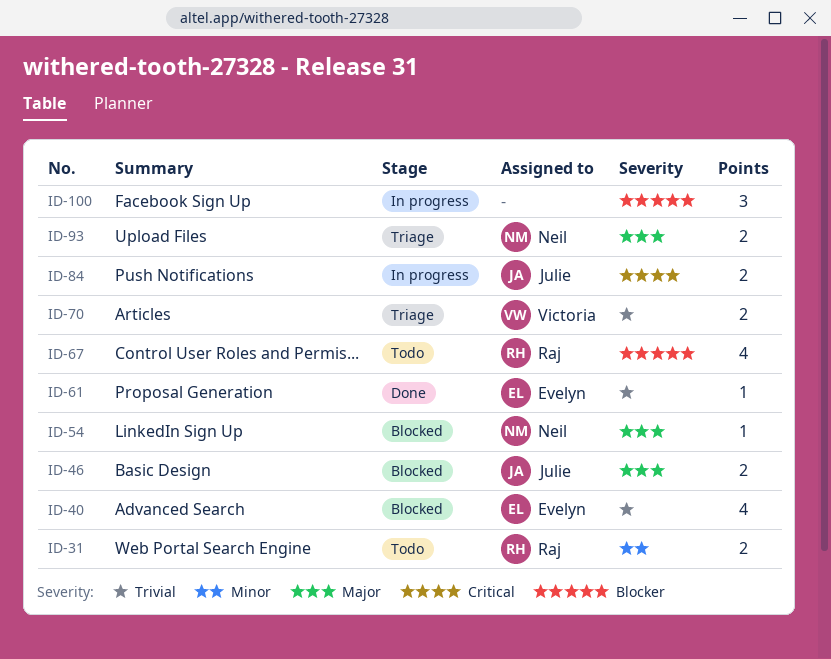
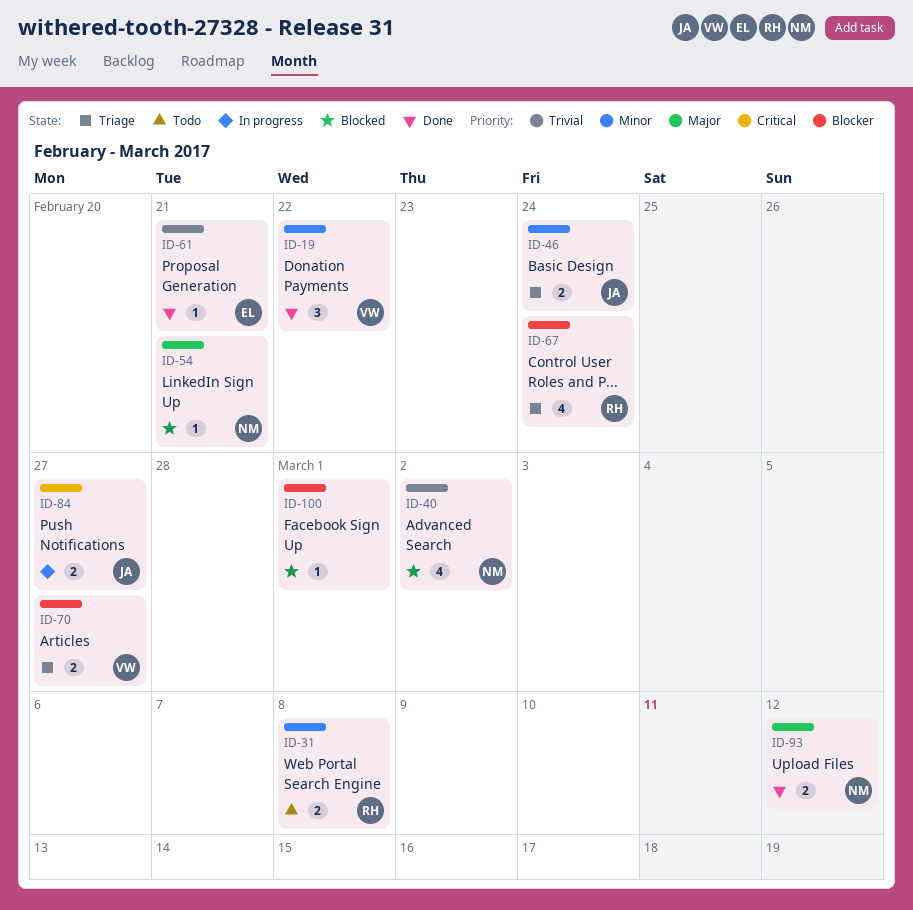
ID-19: none -> present
ID-40, owner: Evelyn -> Neil
ID-46, status: Blocked -> Triage
ID-46, priority: Major -> Minor
ID-67, status: Todo -> Triage
ID-70, priority: Trivial -> Blocker
ID-93, status: Triage -> Done
ID-100, status: In progress -> Blocked
ID-100, estimate: 3 -> 1

